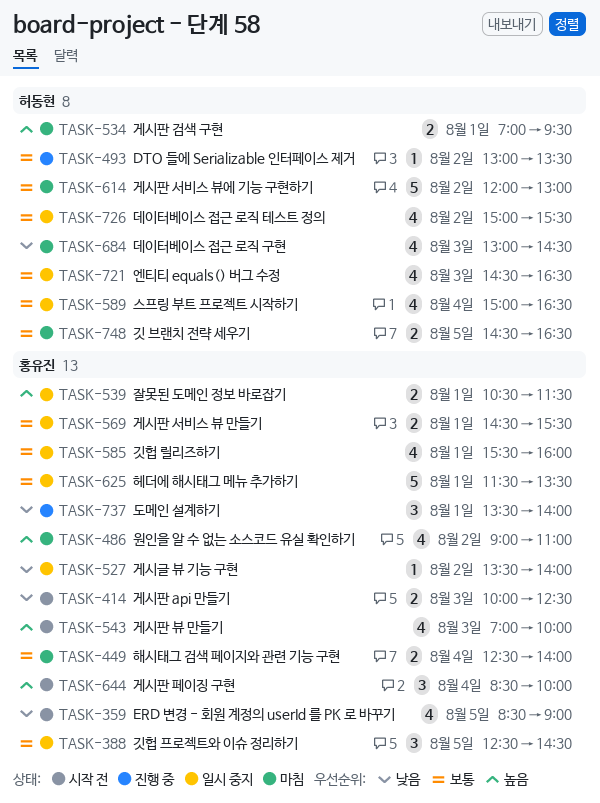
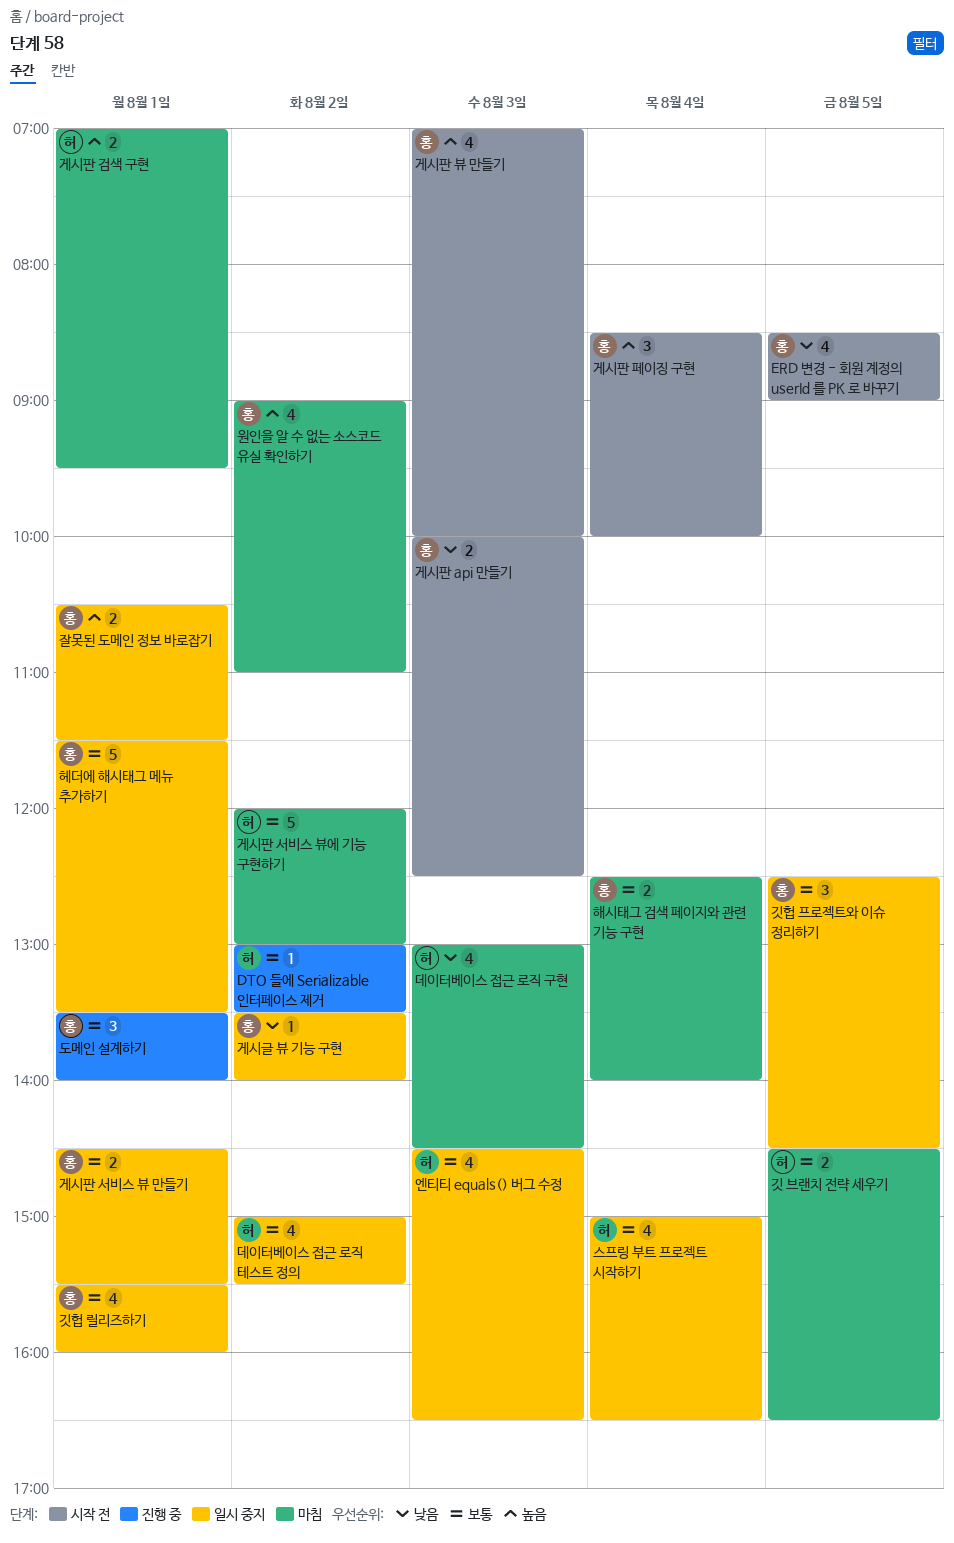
도메인 설계하기, priority: 낮음 -> 보통

